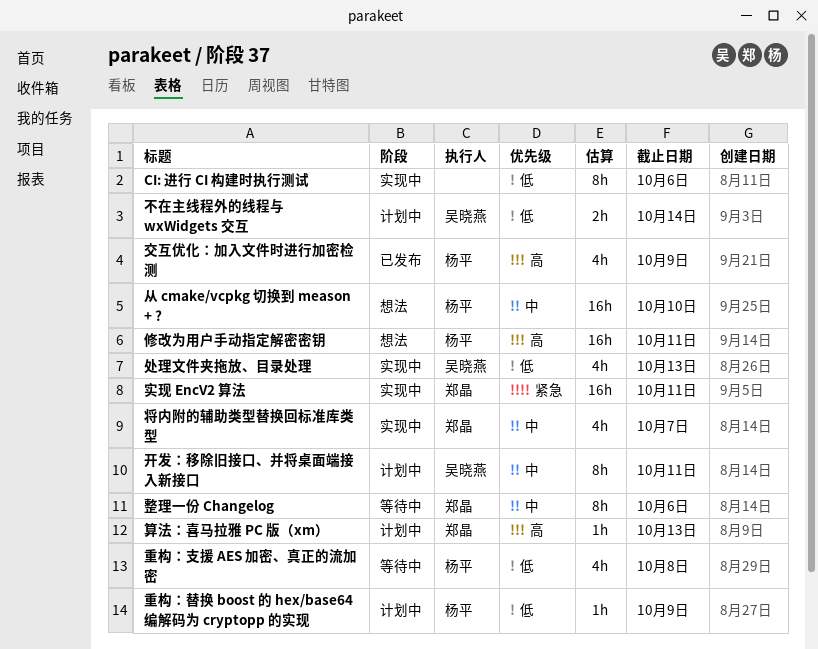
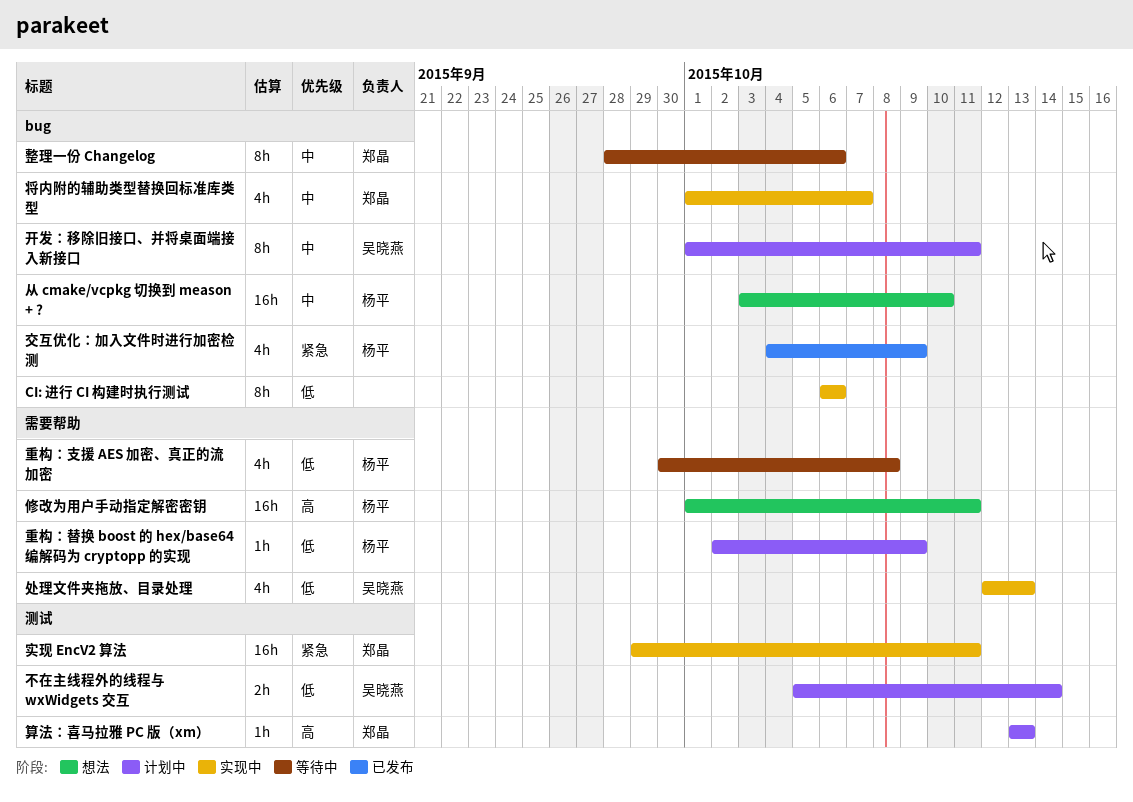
交互优化：加入文件时进行加密检测, priority: 高 -> 紧急

